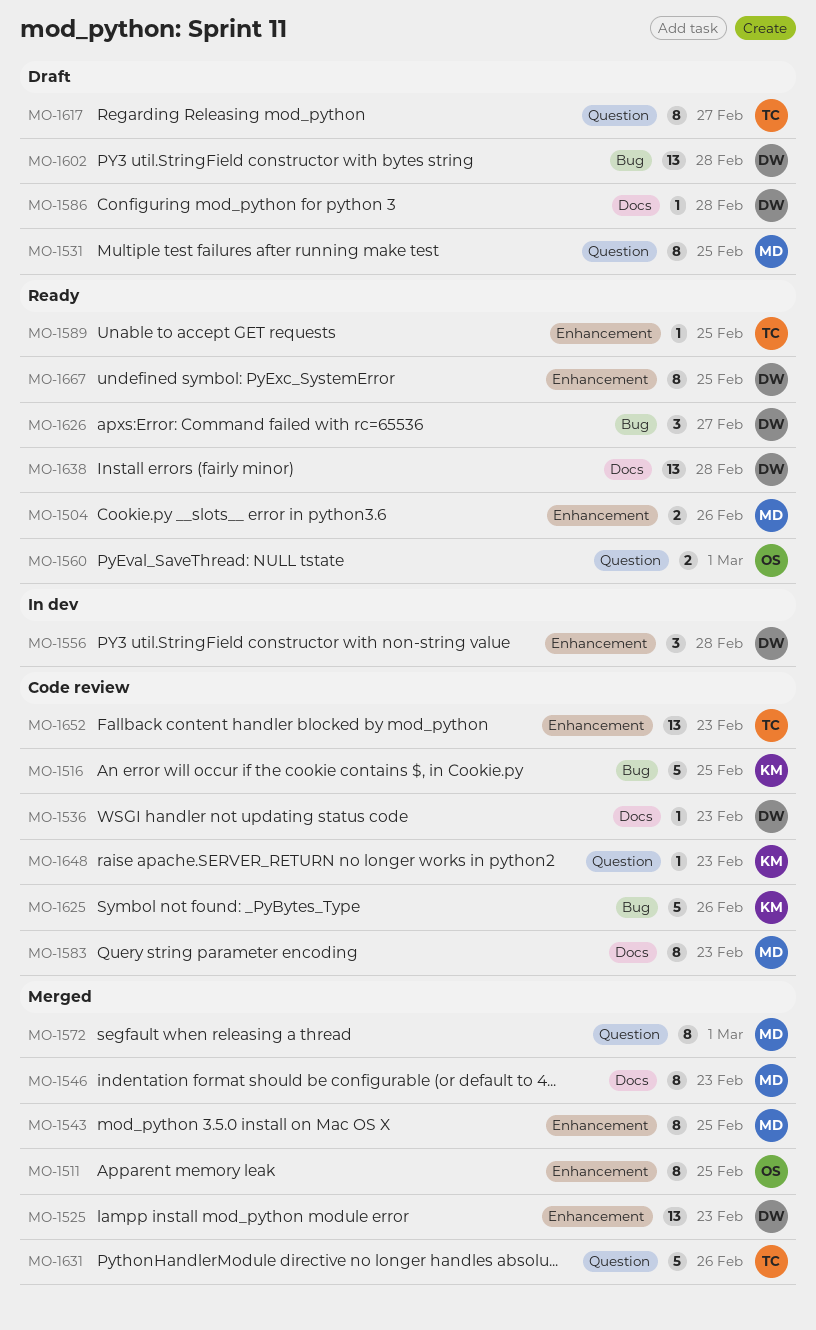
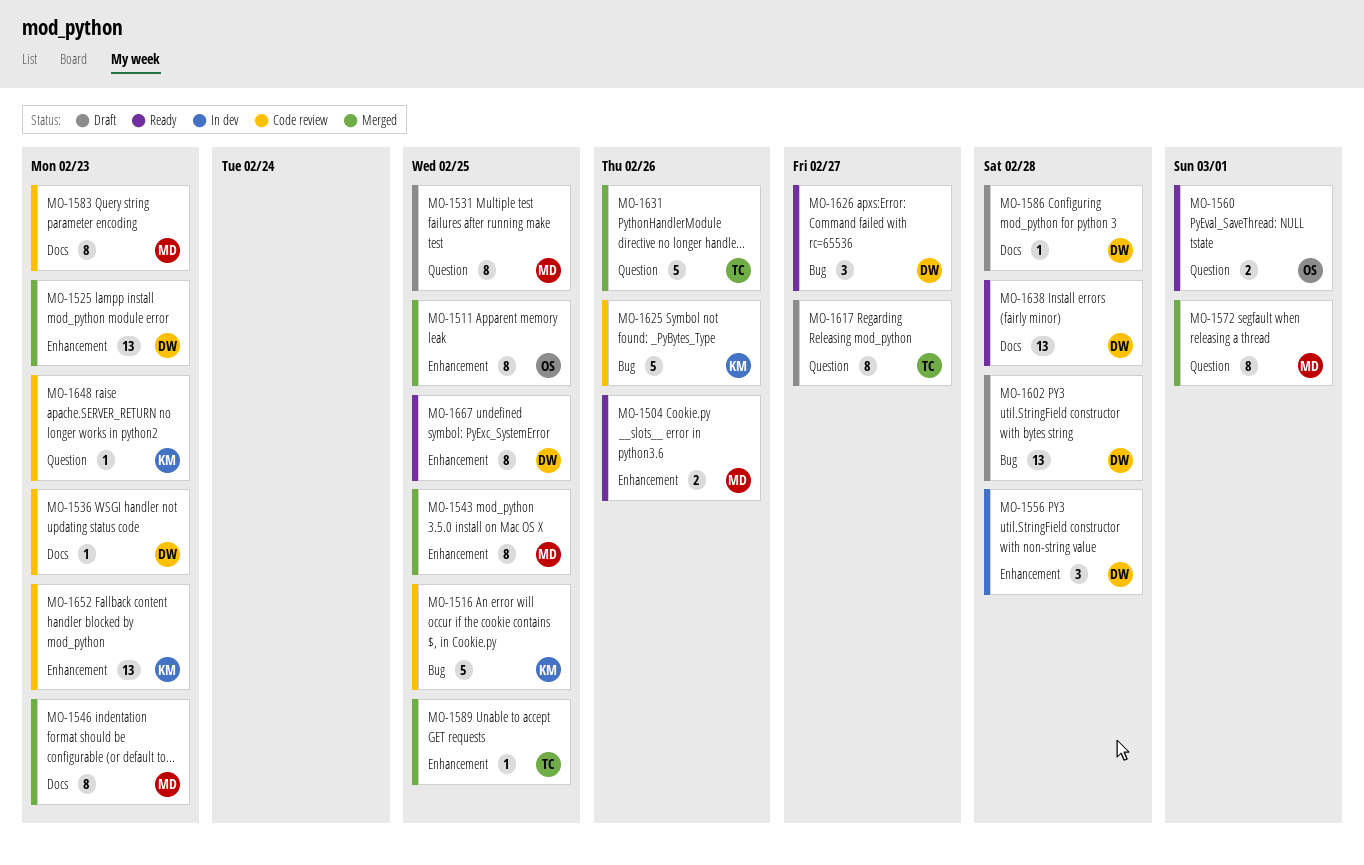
MO-1589, status: Ready -> Merged
MO-1652, owner: TC -> KM

